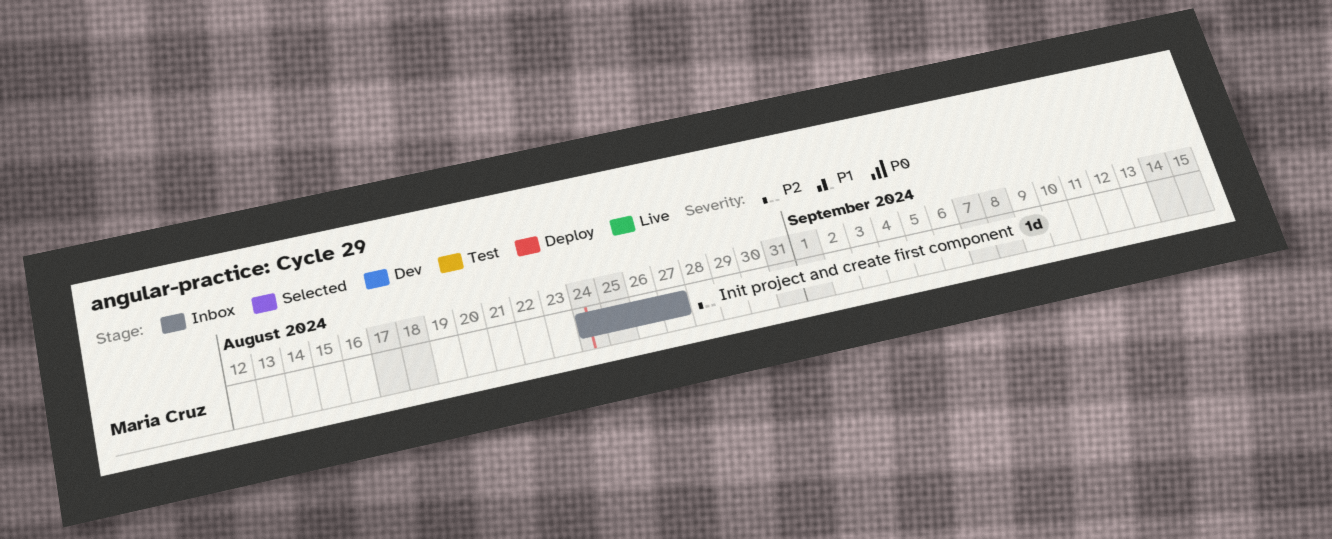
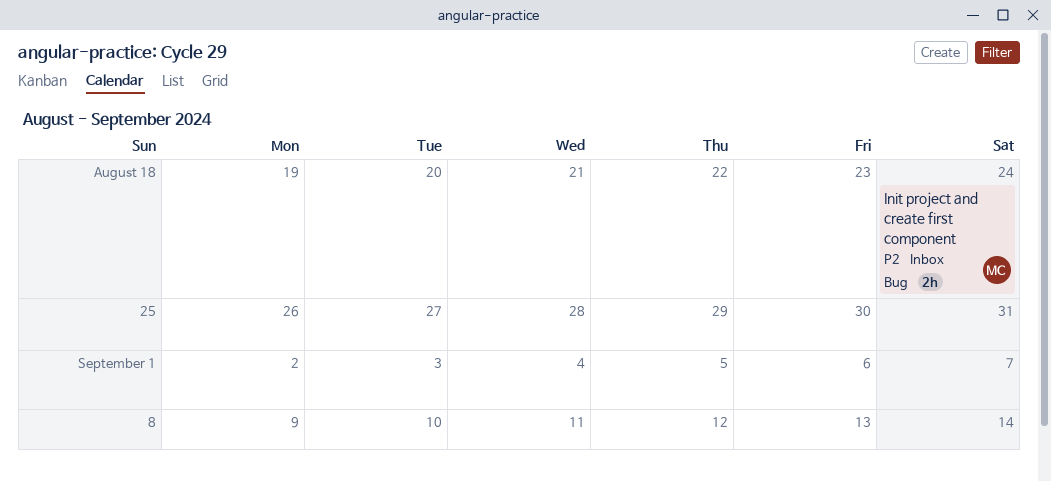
Init project and create first component, estimate: 1d -> 2h
Init project and create first component, due: Aug 27 -> Aug 24

